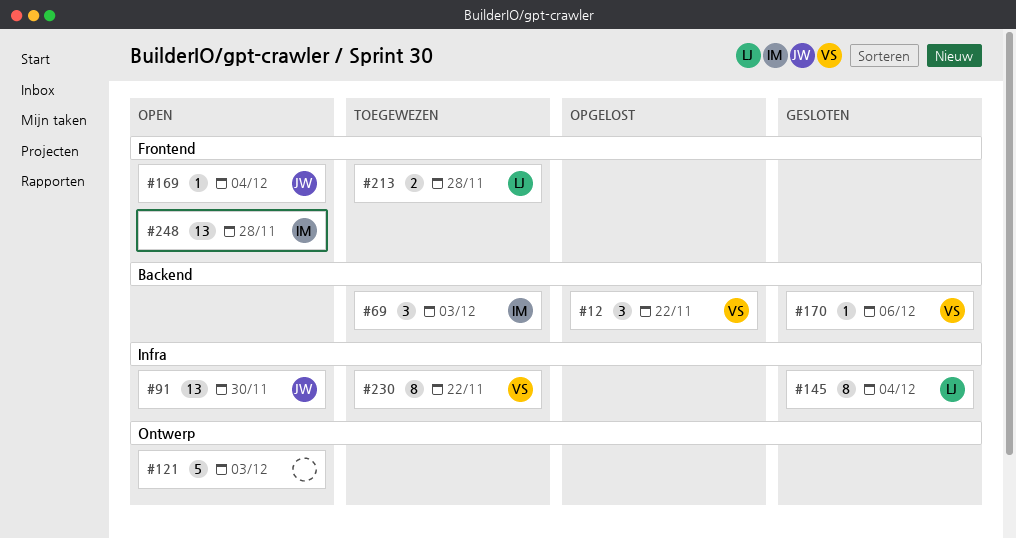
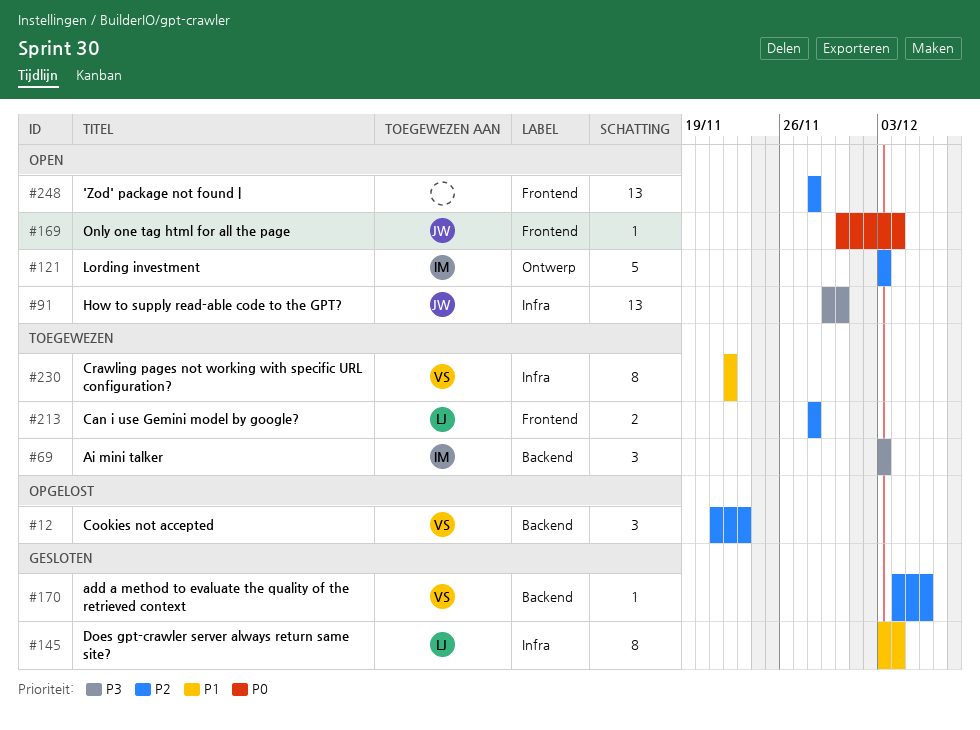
#12, due: Nov 22 -> Nov 23
#121, owner: none -> IM
#248, owner: IM -> none

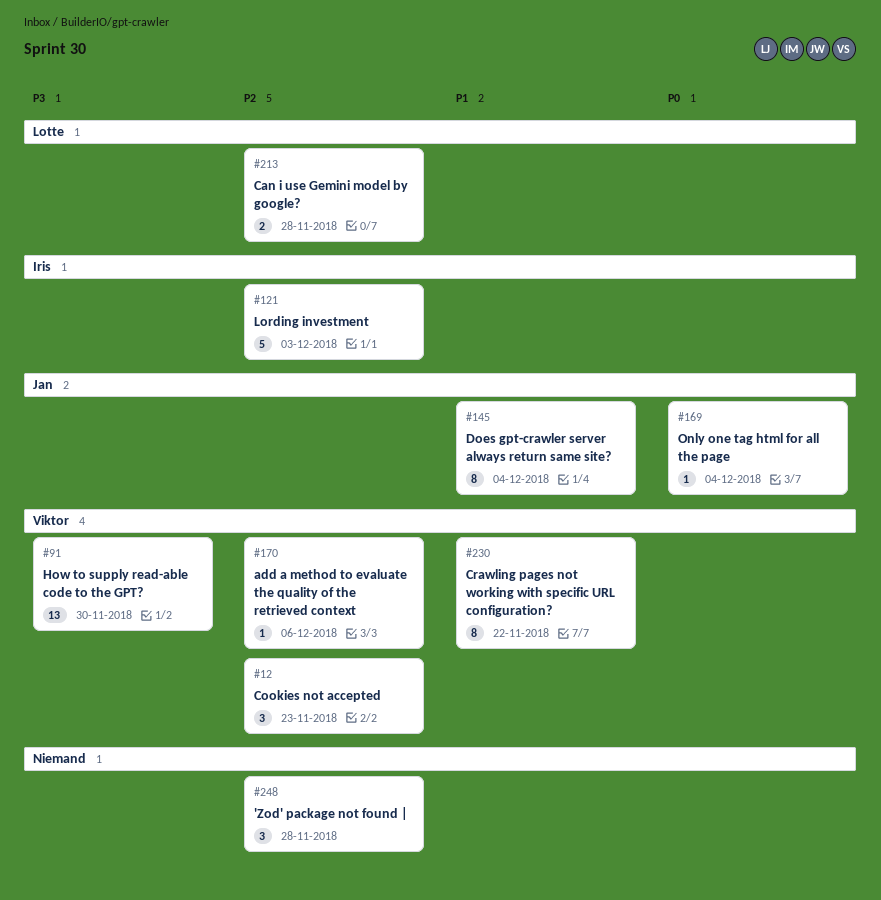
#69: present -> none
#91, owner: Jan -> Viktor
#145, owner: Lotte -> Jan
#248, estimate: 13 -> 3

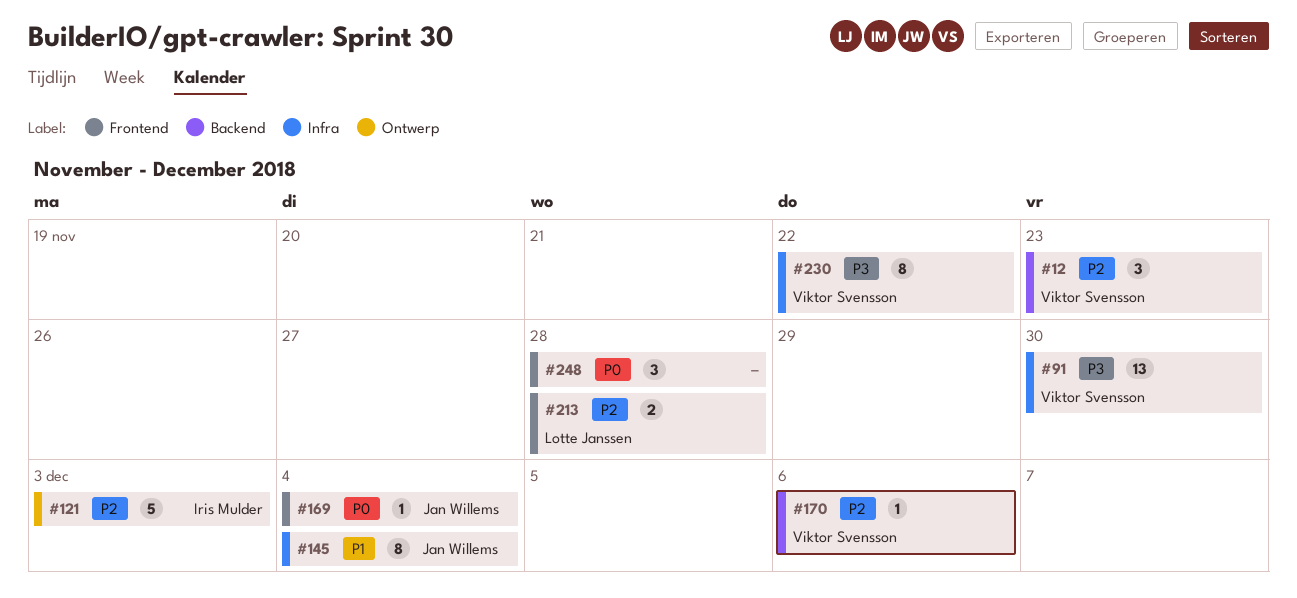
#230, priority: P1 -> P3
#248, priority: P2 -> P0

